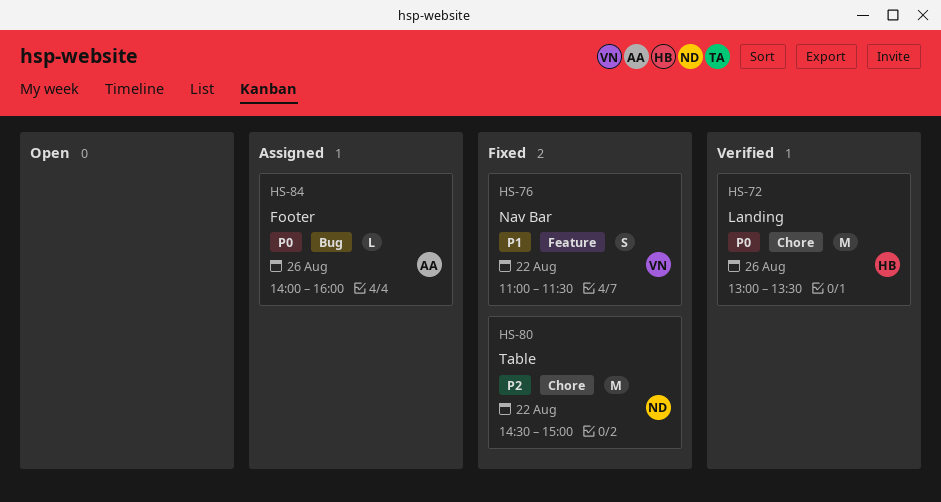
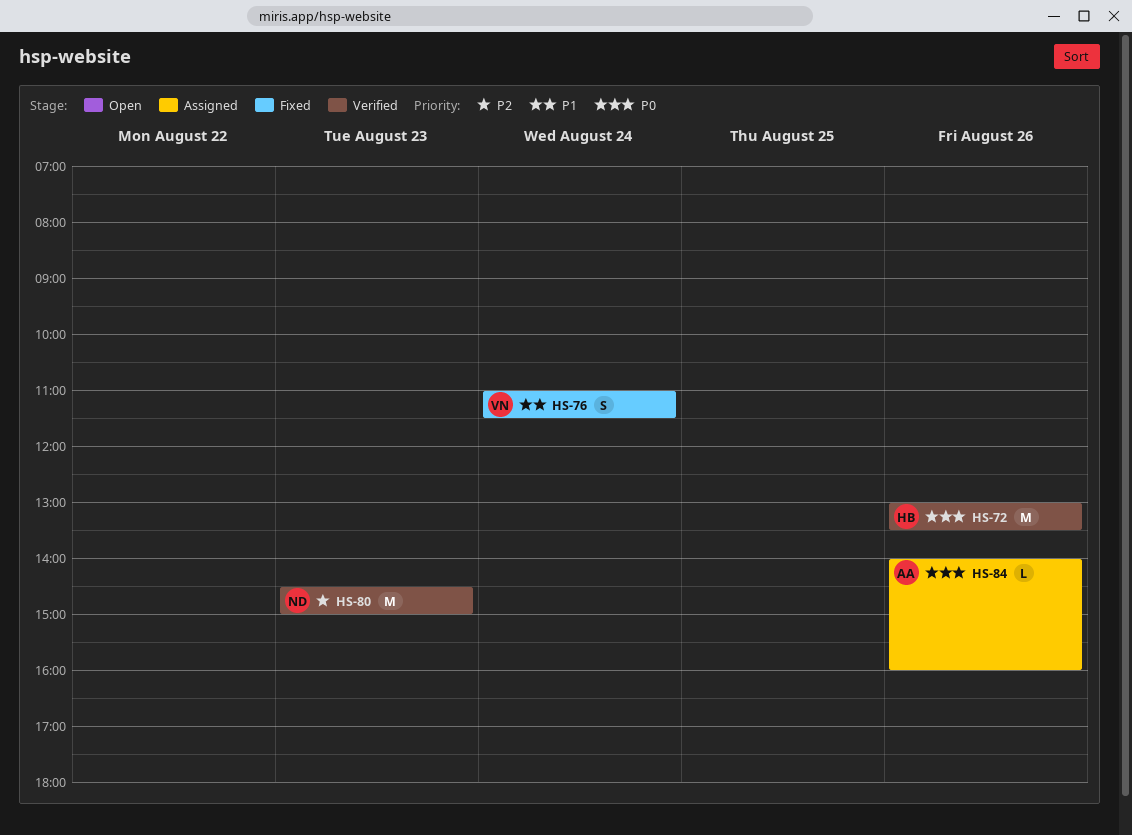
HS-76, day: Aug 22 -> Aug 24
HS-80, status: Fixed -> Verified
HS-80, day: Aug 22 -> Aug 23

